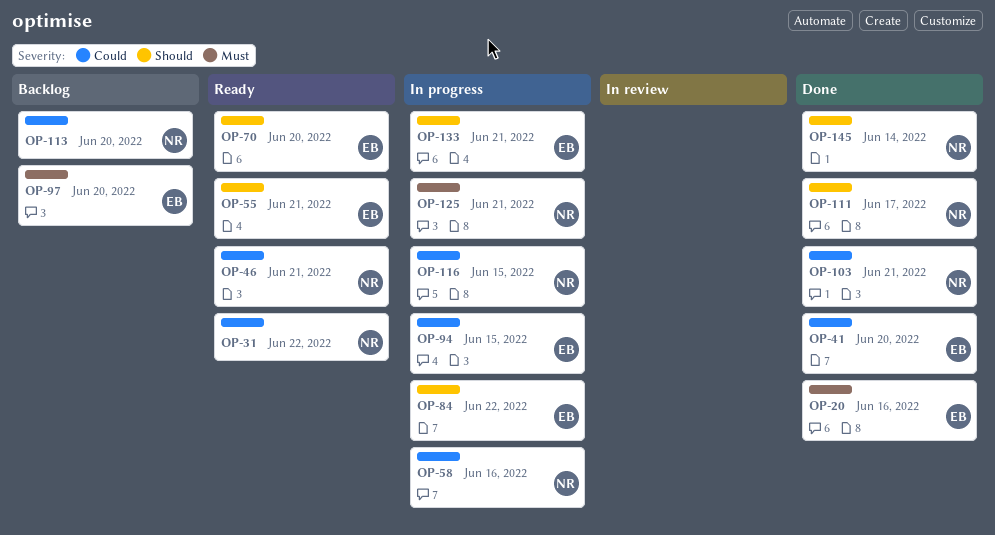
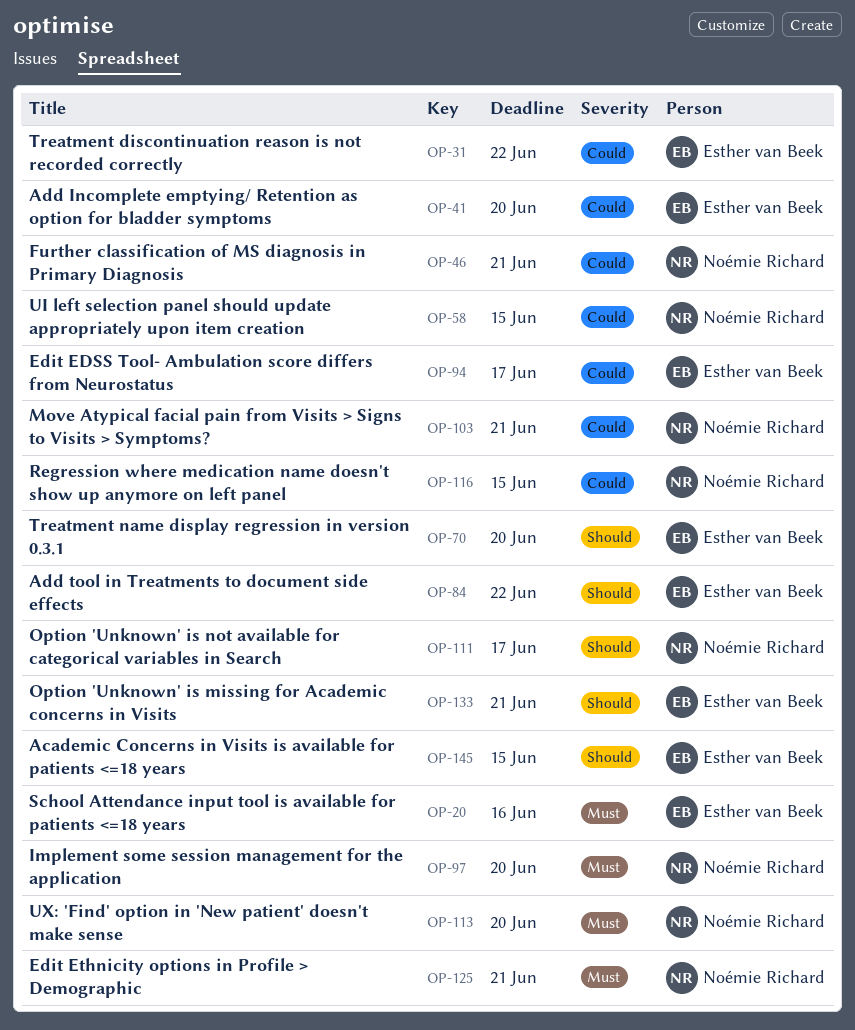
OP-31, owner: Noémie Richard -> Esther van Beek
OP-55: present -> none
OP-58, due: Jun 16 -> Jun 15
OP-94, due: Jun 15 -> Jun 17
OP-97, owner: Esther van Beek -> Noémie Richard
OP-113, priority: Could -> Must
OP-145, owner: Noémie Richard -> Esther van Beek
OP-145, due: Jun 14 -> Jun 15

